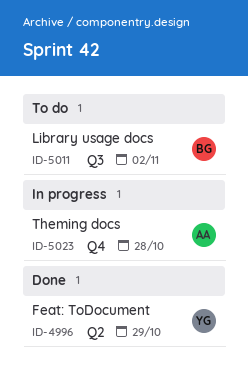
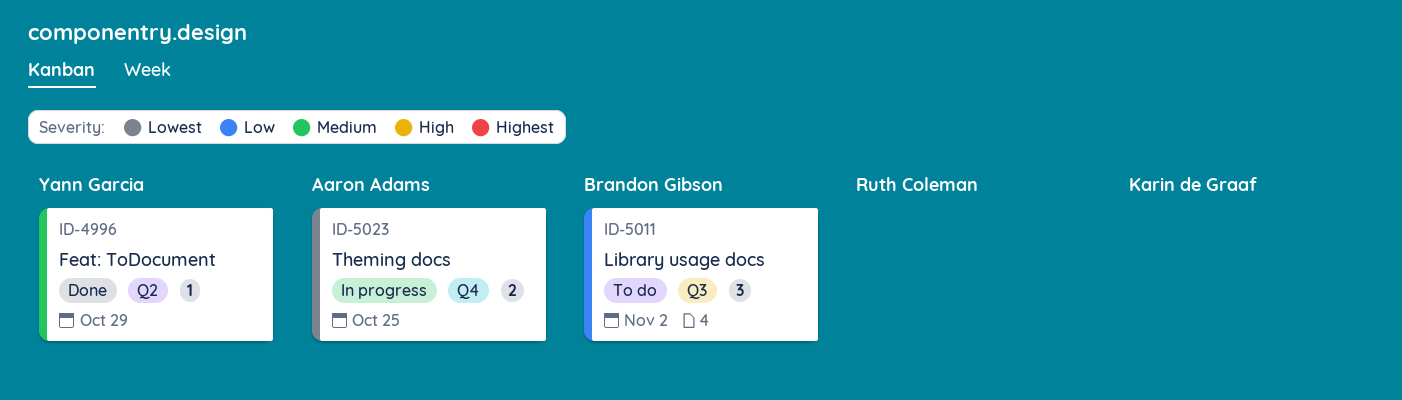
ID-5023, due: Oct 28 -> Oct 25

